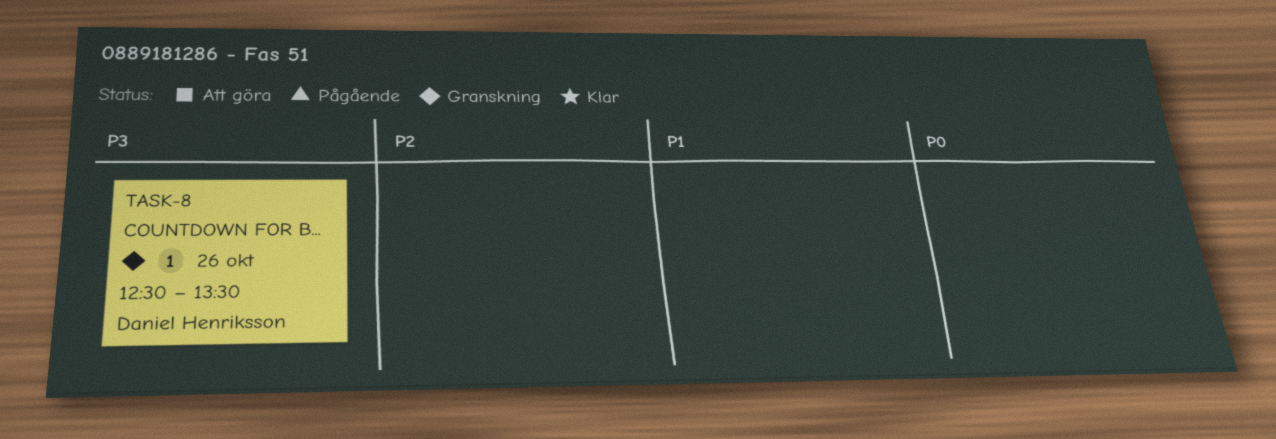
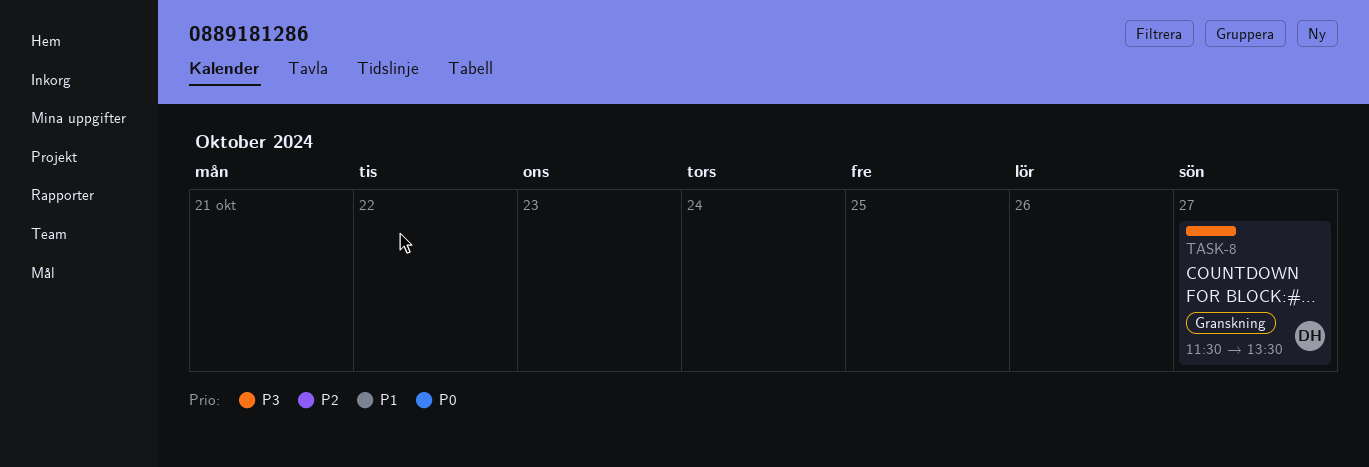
TASK-8, day: Oct 26 -> Oct 27
TASK-8, begins: 12:30 -> 11:30

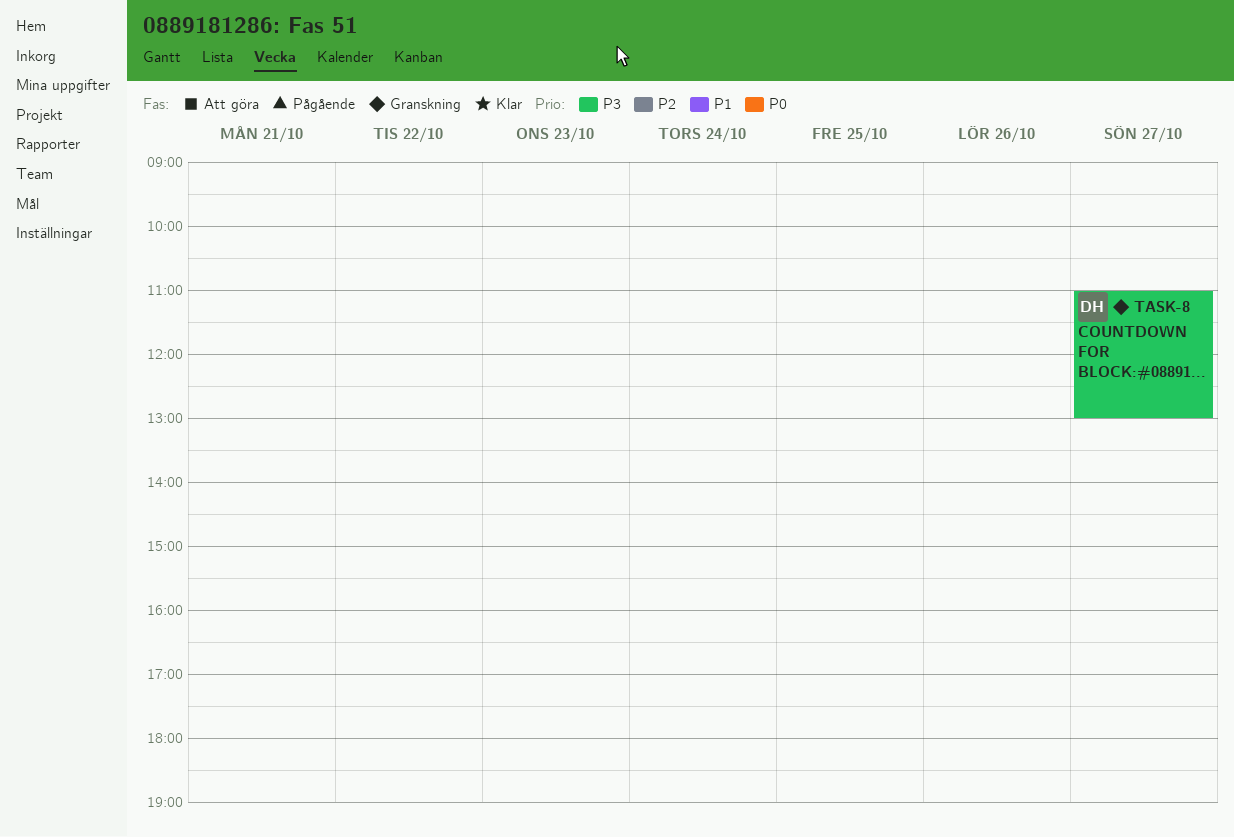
TASK-8, begins: 11:30 -> 11:00
TASK-8, ends: 13:30 -> 13:00

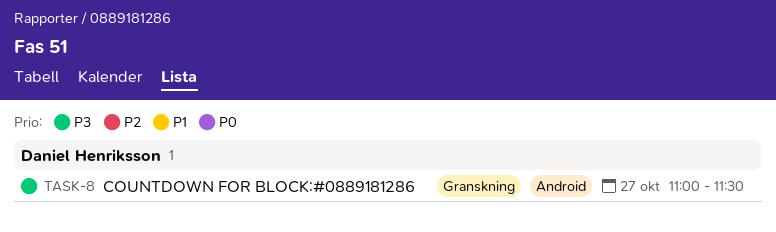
TASK-8, ends: 13:00 -> 11:30

